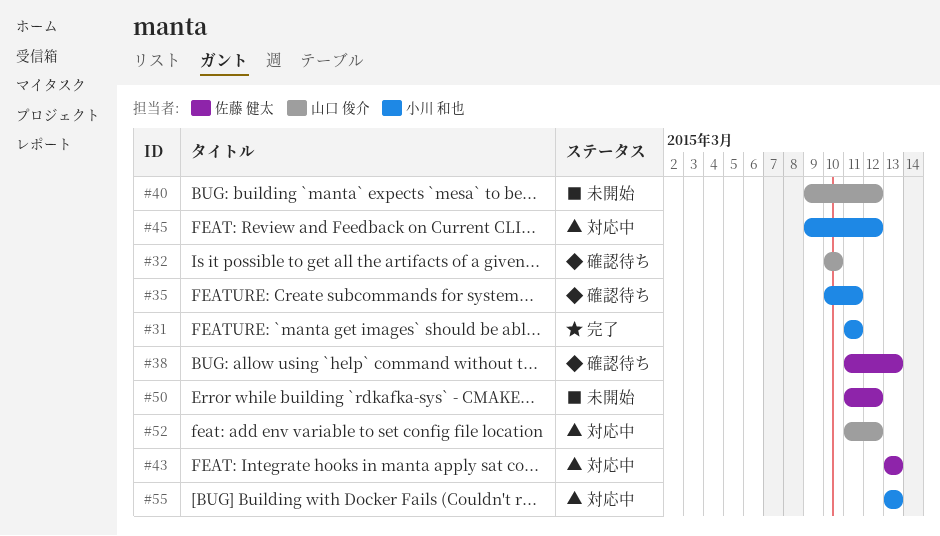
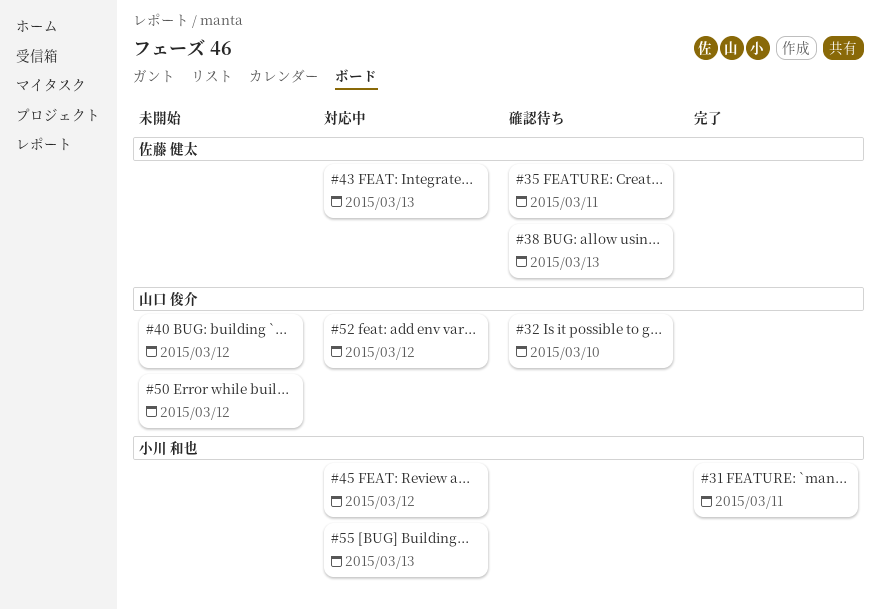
#35, owner: 小川 和也 -> 佐藤 健太
#50, owner: 佐藤 健太 -> 山口 俊介

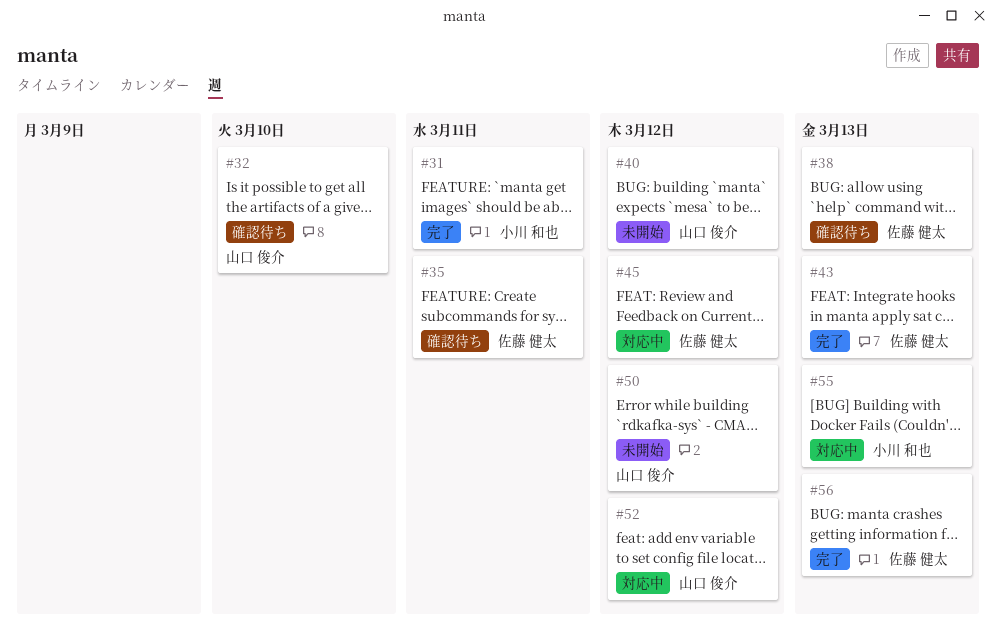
#43, status: 対応中 -> 完了
#45, owner: 小川 和也 -> 佐藤 健太
#56: none -> present

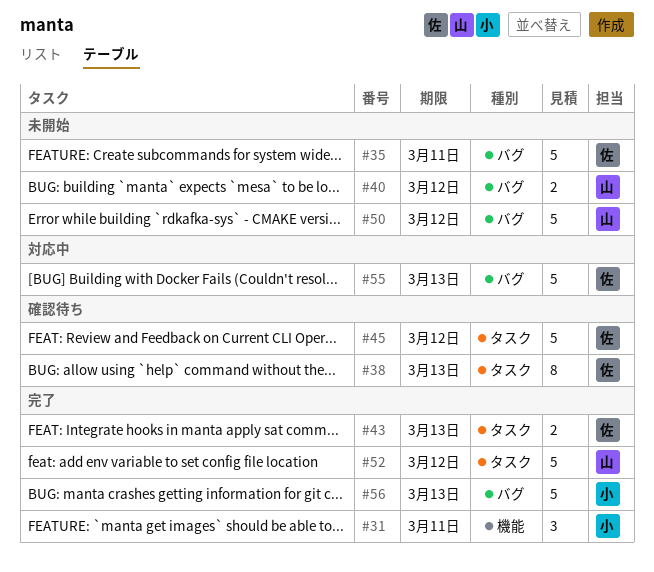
#32: present -> none
#35, status: 確認待ち -> 未開始
#45, status: 対応中 -> 確認待ち
#52, status: 対応中 -> 完了
#55, owner: 小川 和也 -> 佐藤 健太
#56, owner: 佐藤 健太 -> 小川 和也

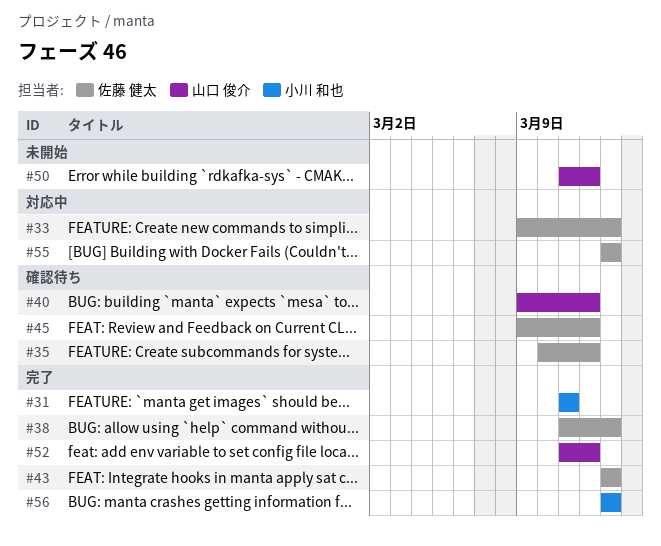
#33: none -> present
#35, status: 未開始 -> 確認待ち
#35, due: Mar 11 -> Mar 12
#38, status: 確認待ち -> 完了
#40, status: 未開始 -> 確認待ち

